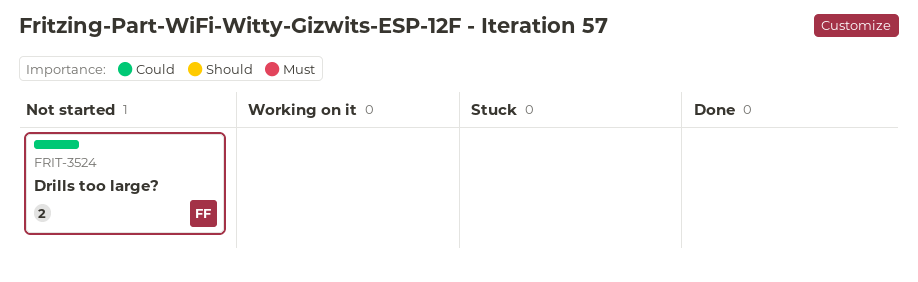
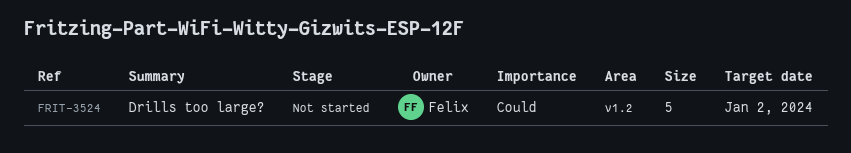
FRIT-3524, estimate: 2 -> 5

